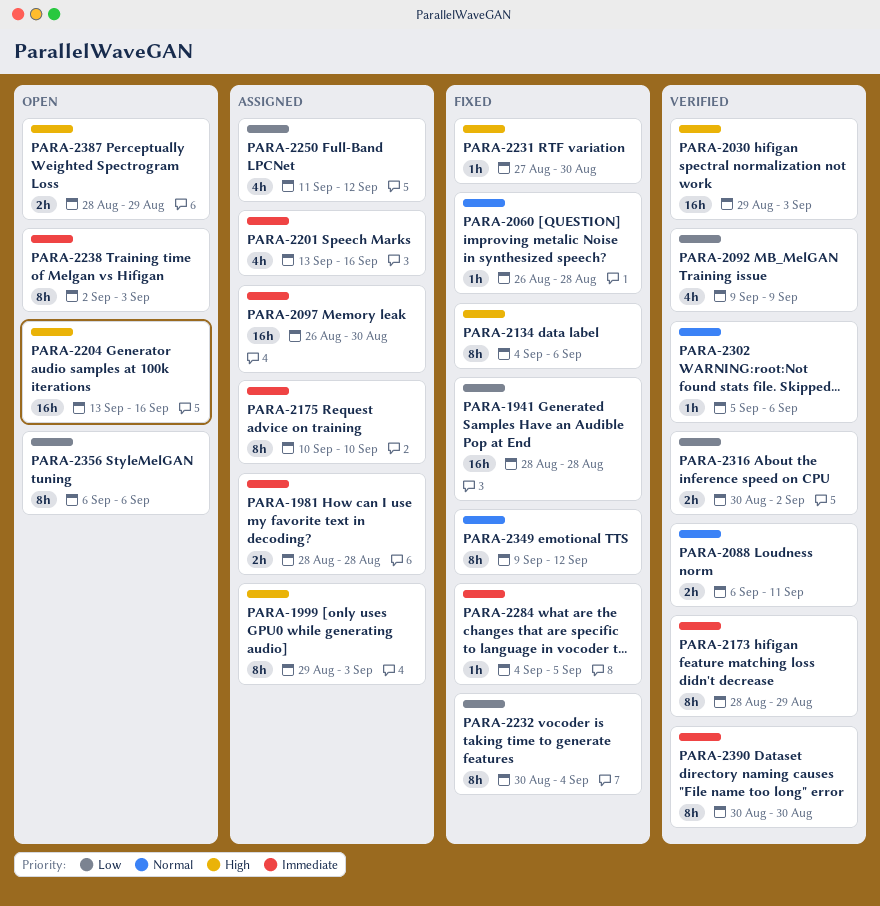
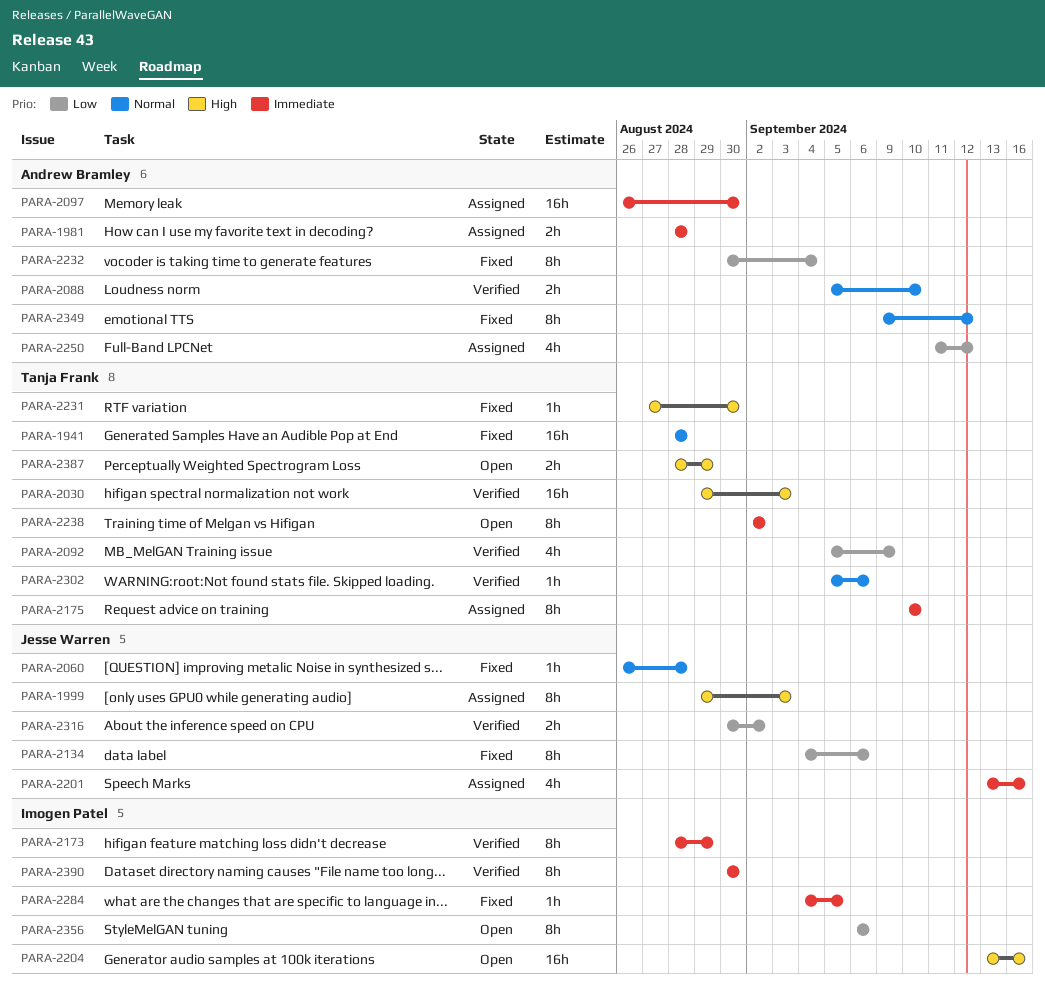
PARA-1941, priority: Low -> Normal
PARA-2088, start: Sep 6 -> Sep 5
PARA-2088, due: Sep 11 -> Sep 10
PARA-2092, start: Sep 9 -> Sep 5
PARA-2134, priority: High -> Low
PARA-2238, due: Sep 3 -> Sep 2

